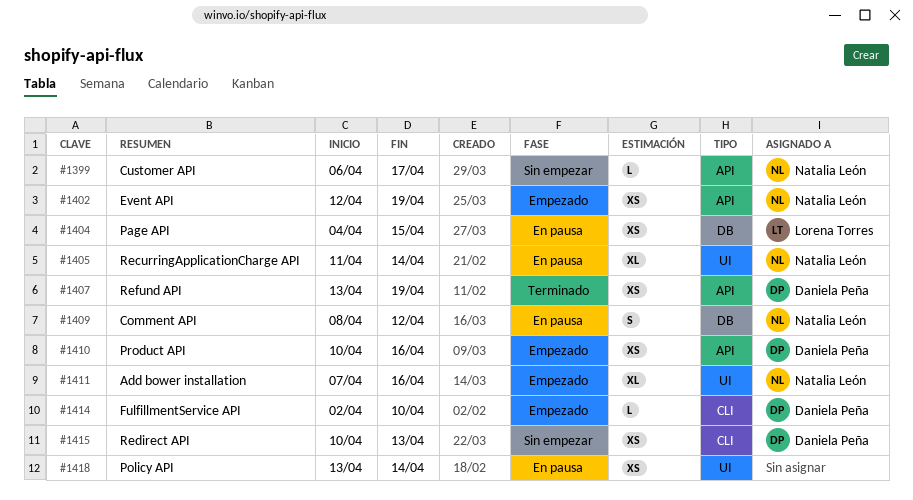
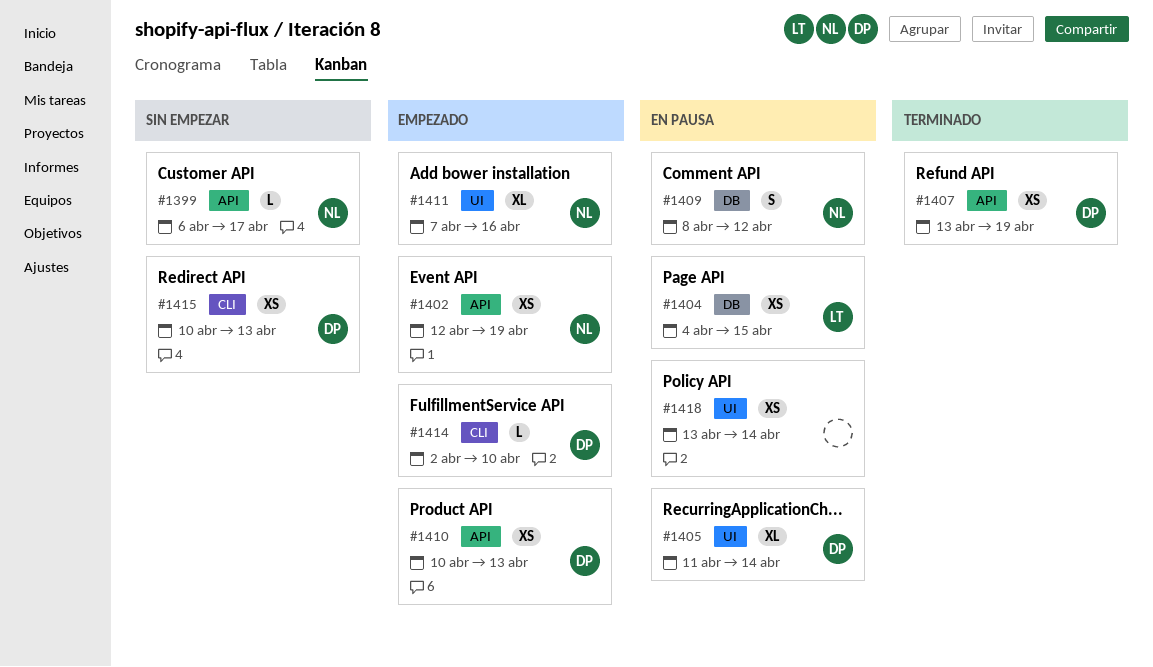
#1405, owner: Natalia León -> Daniela Peña
#1410, due: Apr 16 -> Apr 13

